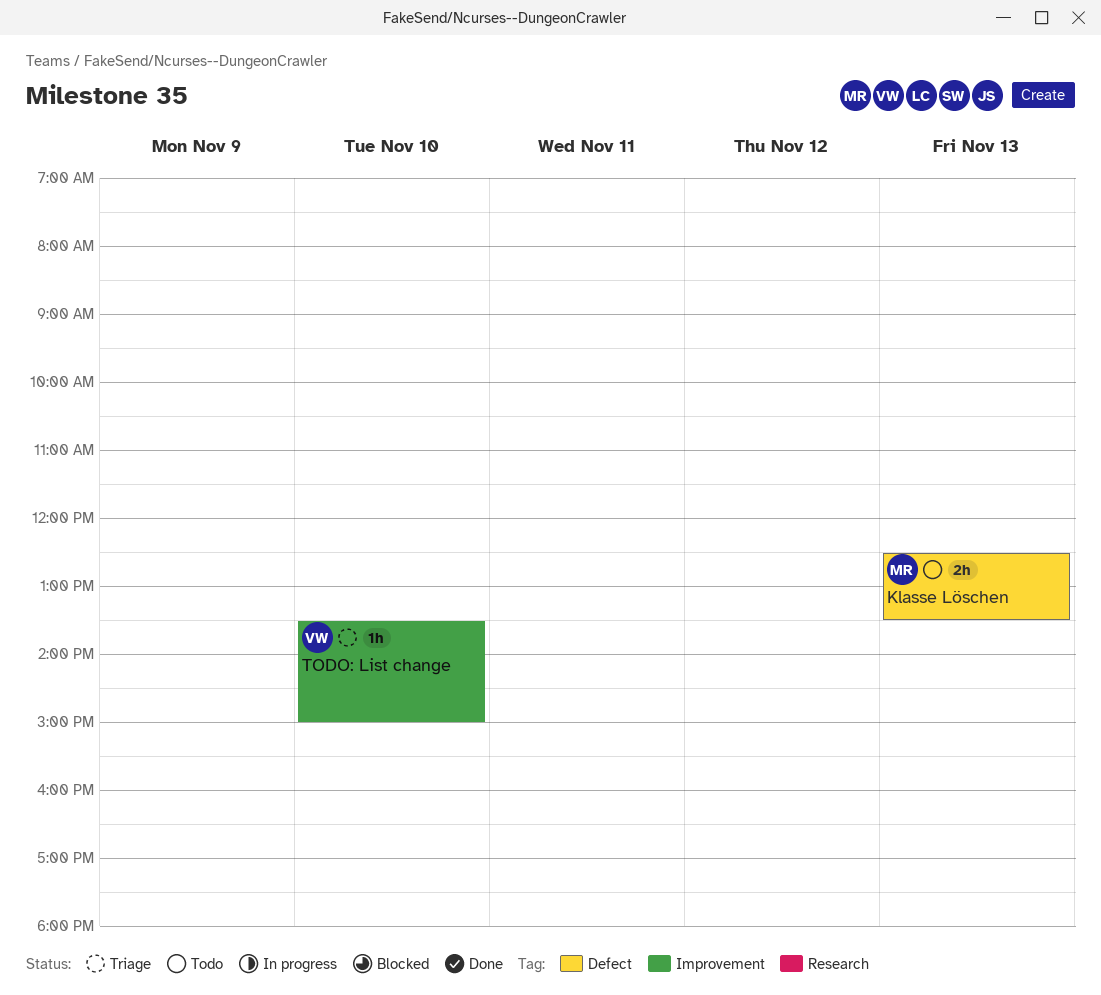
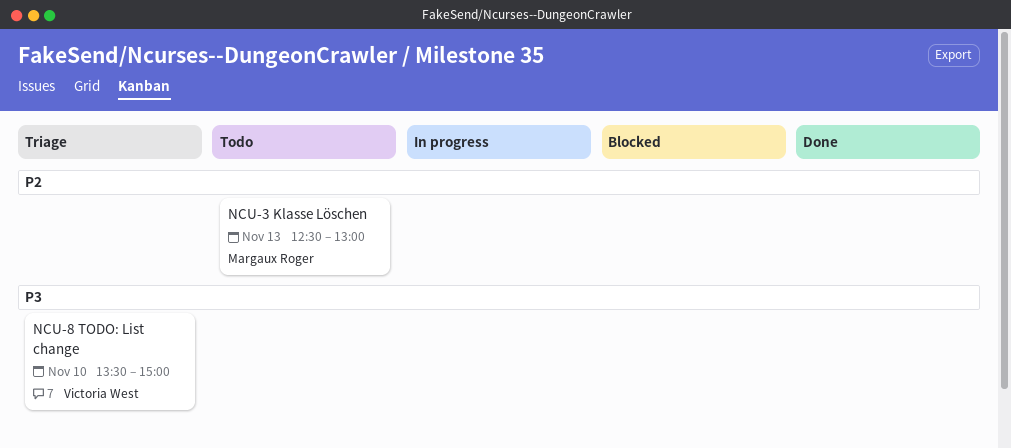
Klasse Löschen, ends: 13:30 -> 13:00

